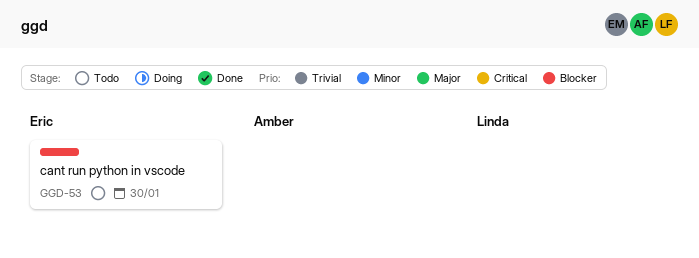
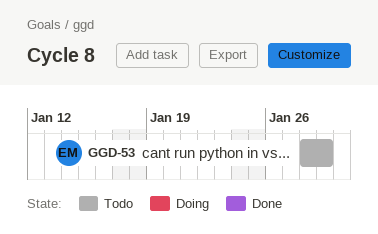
GGD-53, due: Jan 30 -> Jan 29

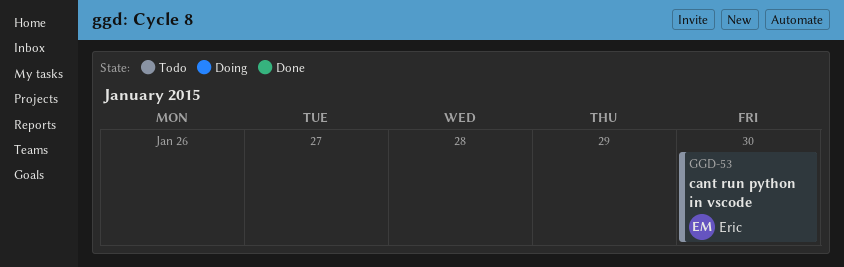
GGD-53, due: Jan 29 -> Jan 30

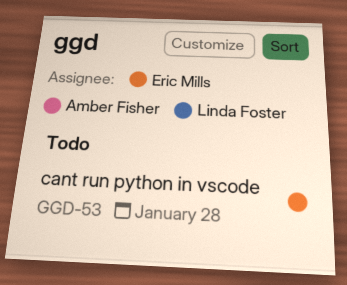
GGD-53, due: Jan 30 -> Jan 28

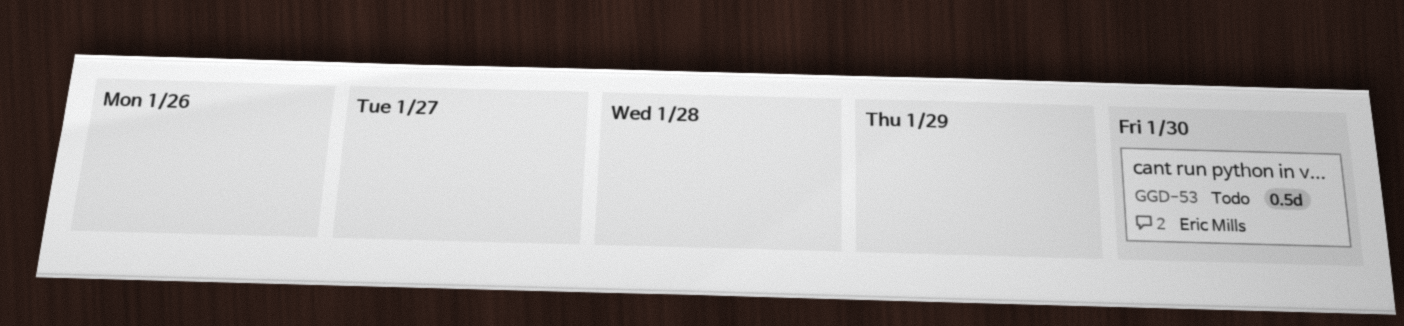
GGD-53, due: Jan 28 -> Jan 30

